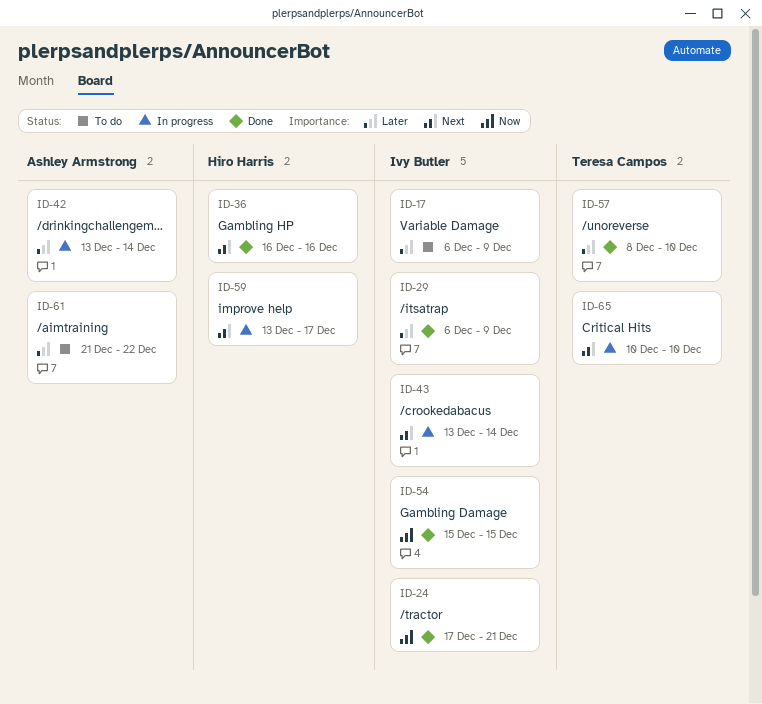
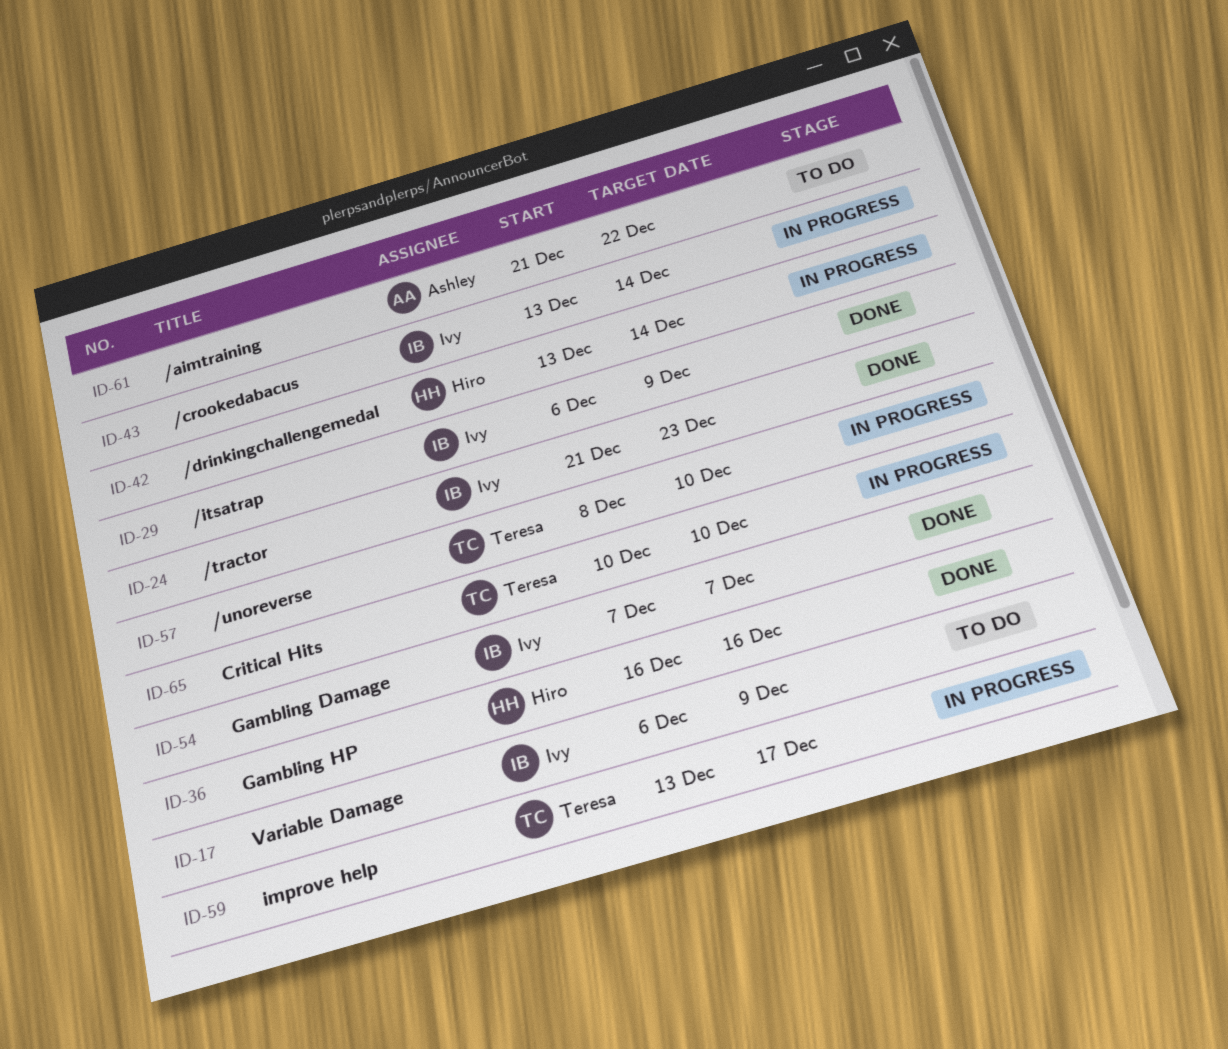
ID-24, start: Dec 17 -> Dec 21
ID-24, due: Dec 21 -> Dec 23
ID-42, owner: Ashley Armstrong -> Hiro Harris
ID-54, start: Dec 15 -> Dec 7
ID-54, due: Dec 15 -> Dec 7
ID-57, status: Done -> In progress
ID-59, owner: Hiro Harris -> Teresa Campos

